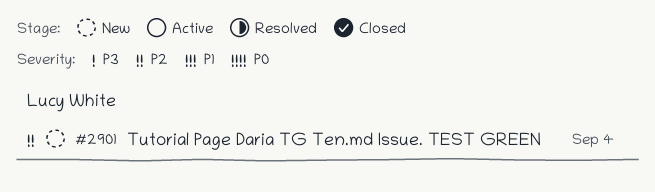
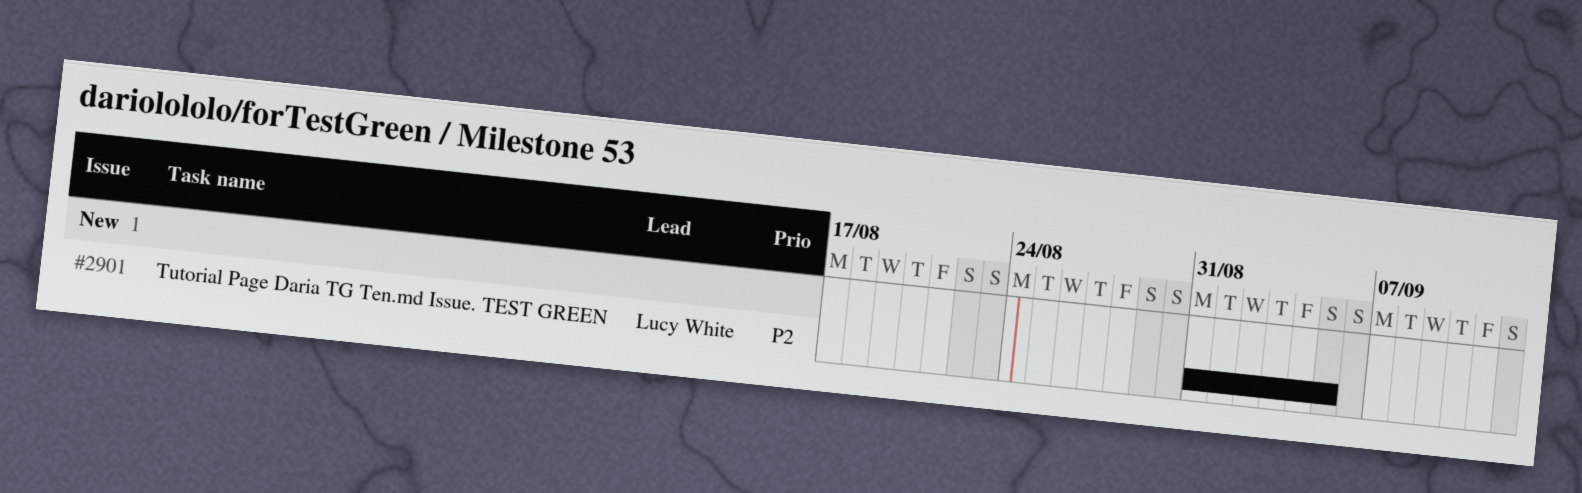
#2901, due: Sep 4 -> Sep 5

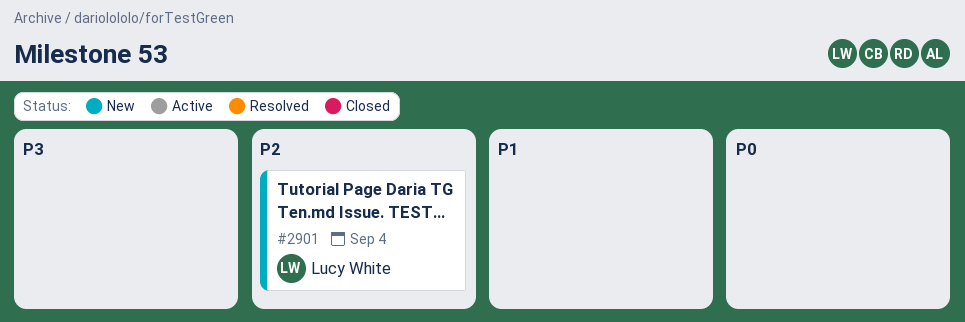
#2901, due: Sep 5 -> Sep 4

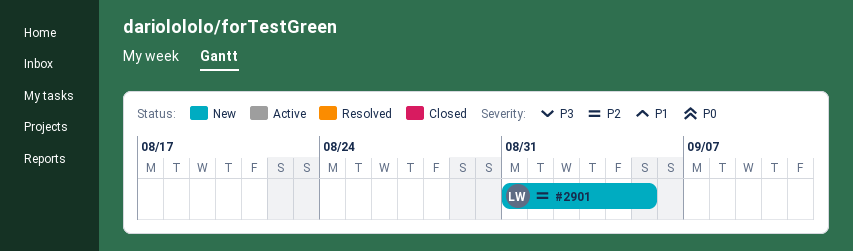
#2901, due: Sep 4 -> Sep 5

